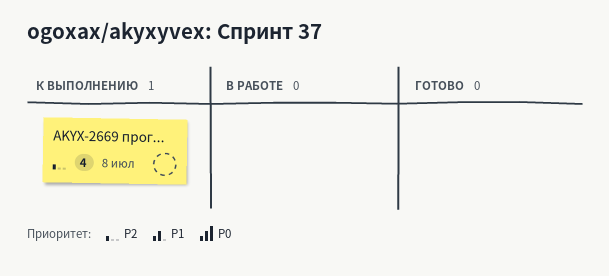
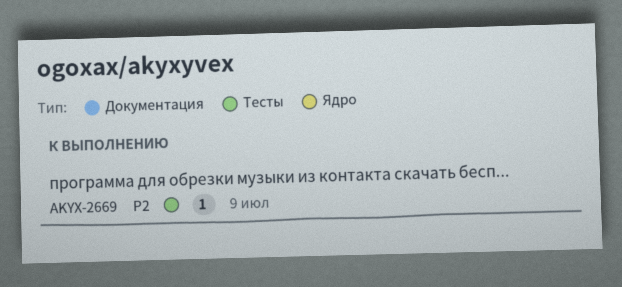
AKYX-2669, estimate: 4 -> 1
AKYX-2669, due: Jul 8 -> Jul 9

